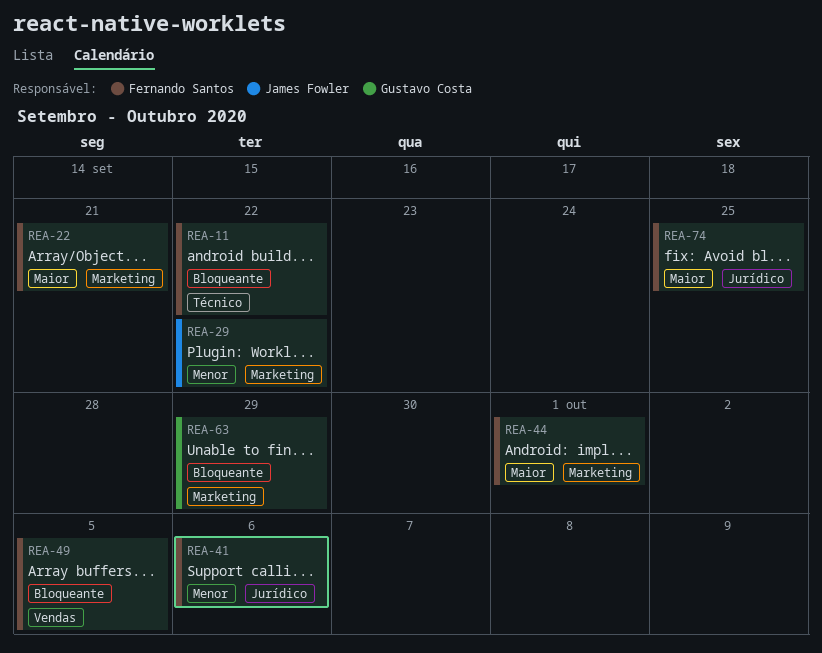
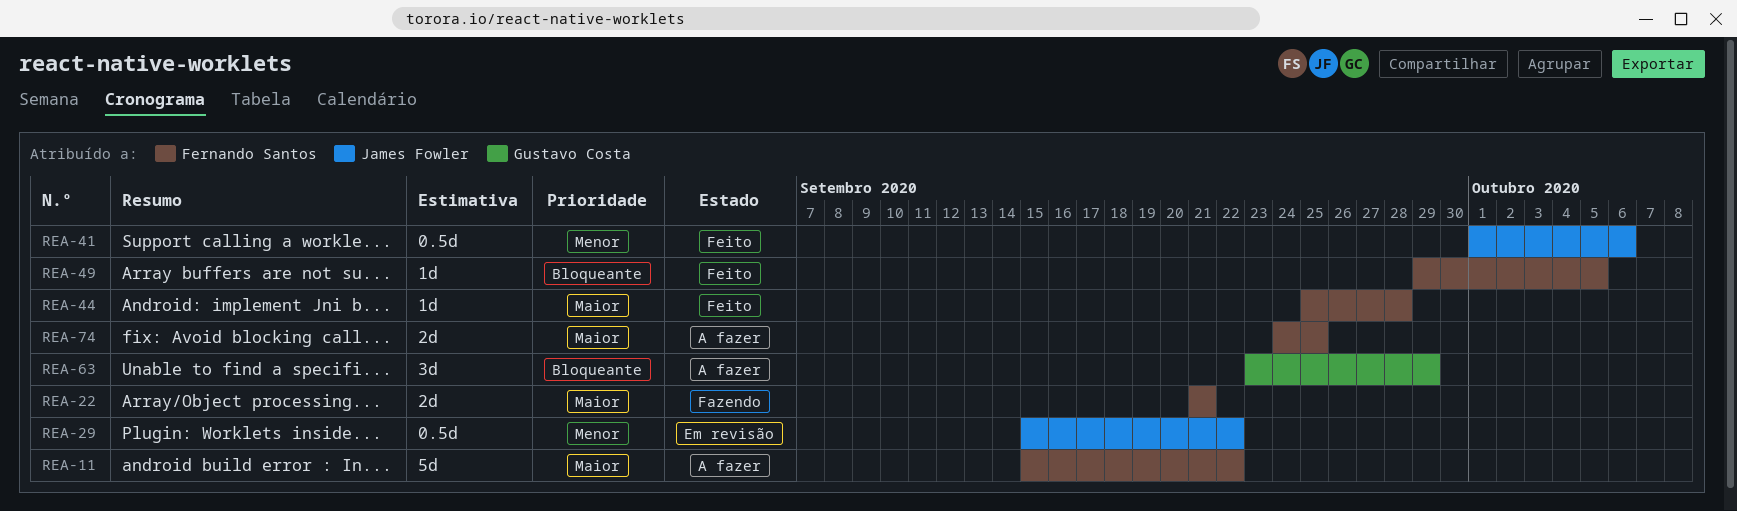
REA-11, priority: Bloqueante -> Maior
REA-41, owner: Fernando Santos -> James Fowler
REA-44, due: Oct 1 -> Sep 28

